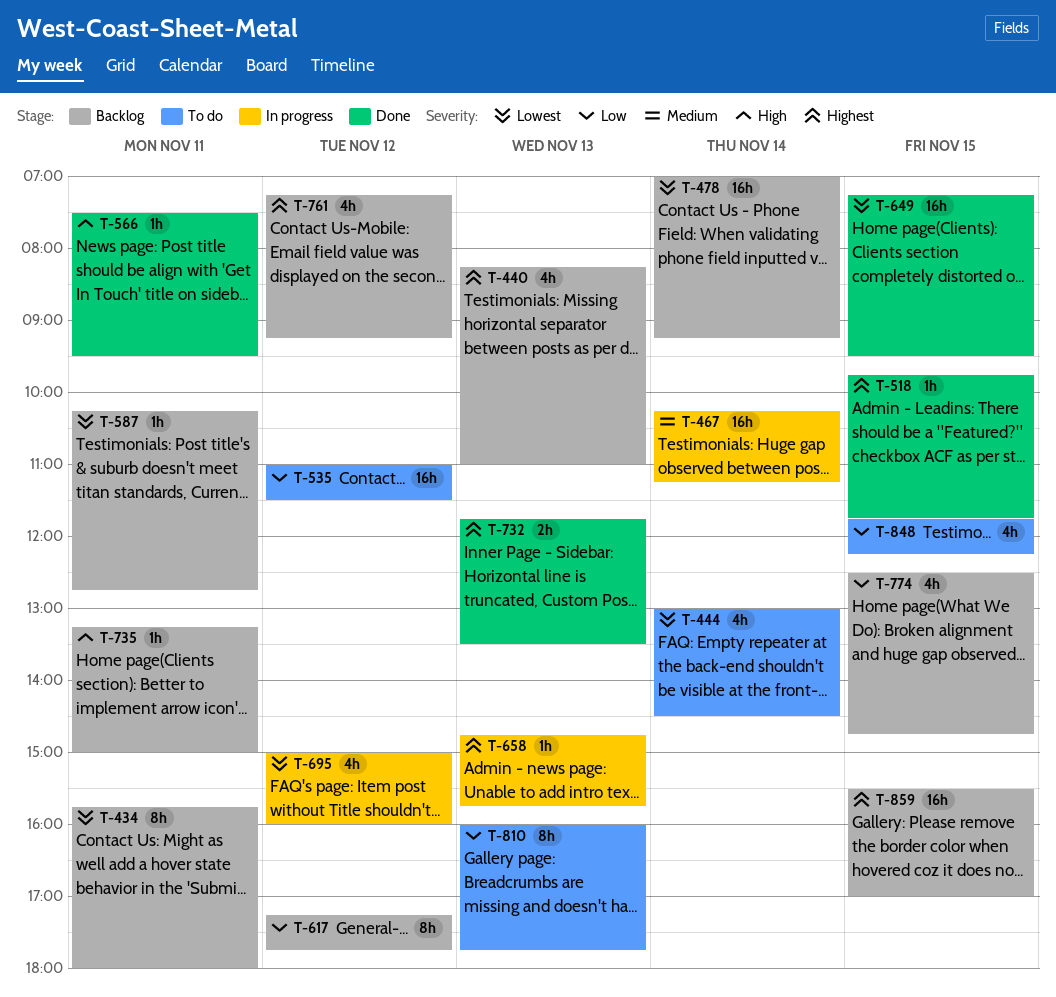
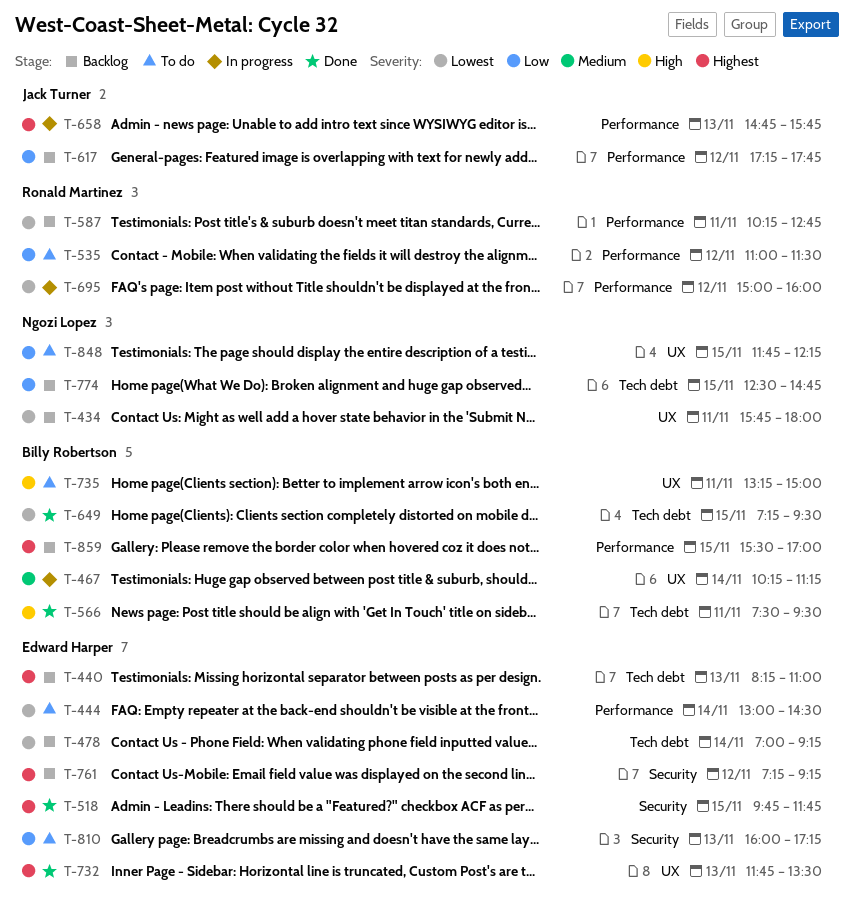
T-735, status: Backlog -> To do
T-810, ends: 17:45 -> 17:15

